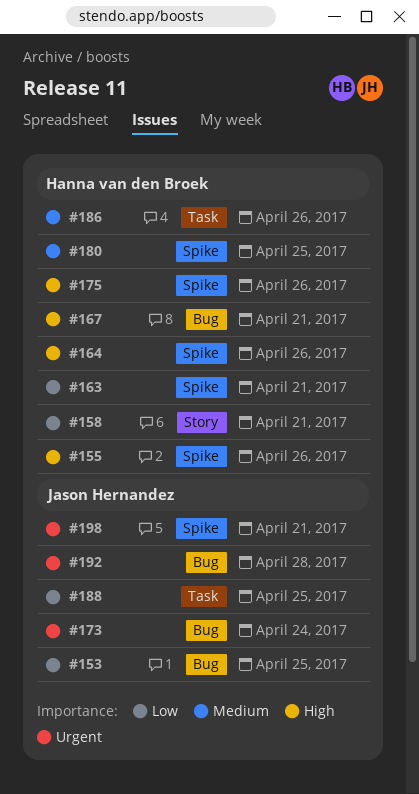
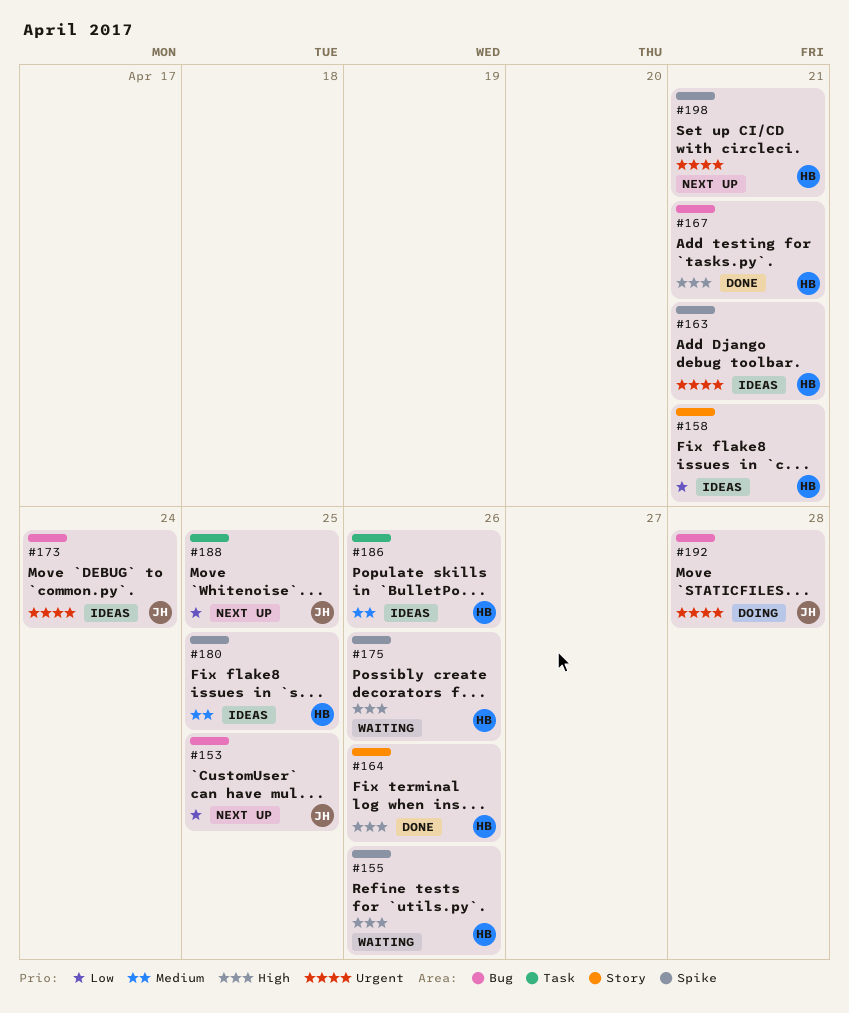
#163, priority: Low -> Urgent
#164, label: Spike -> Story
#198, owner: Jason Hernandez -> Hanna van den Broek

